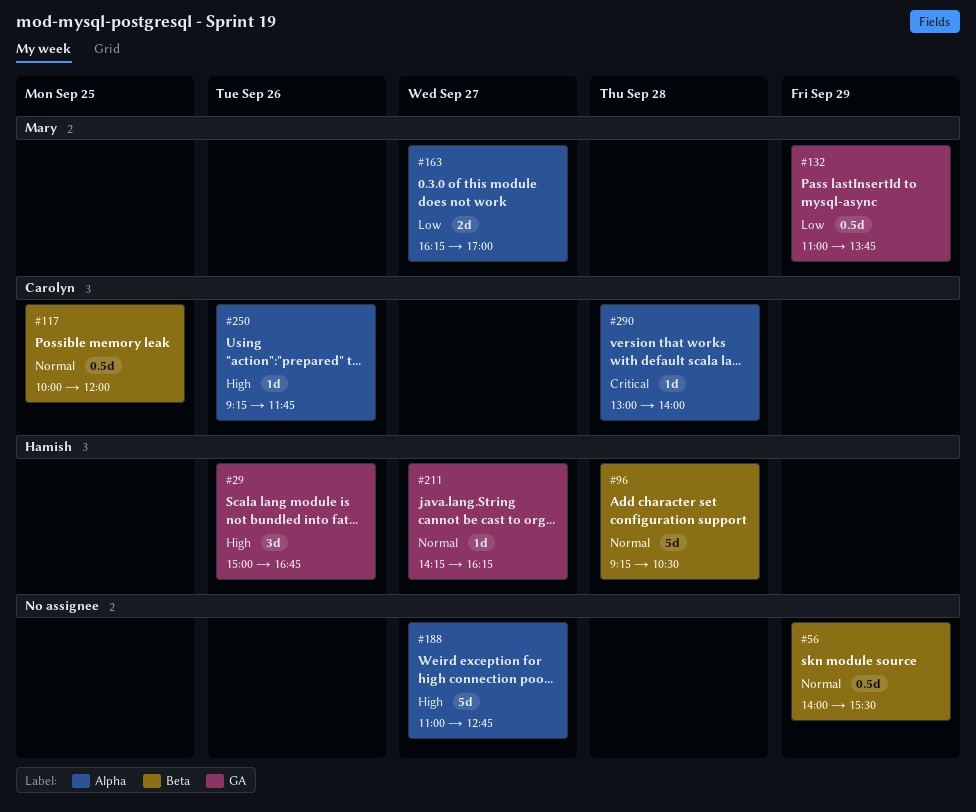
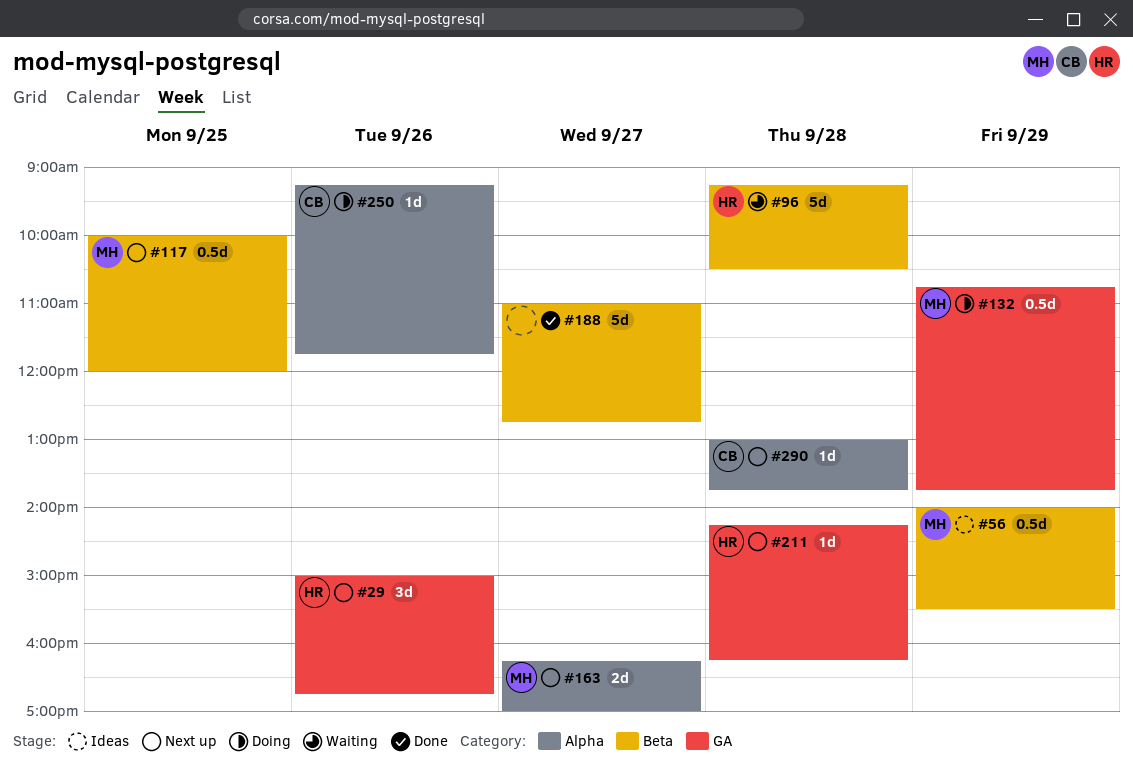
#56, owner: none -> Mary
#117, owner: Carolyn -> Mary
#132, begins: 11:00 -> 10:45
#188, label: Alpha -> Beta
#211, day: Sep 27 -> Sep 28
#290, ends: 14:00 -> 13:45

